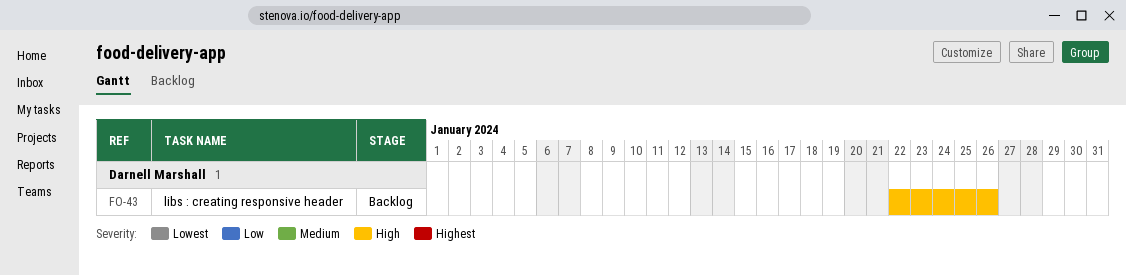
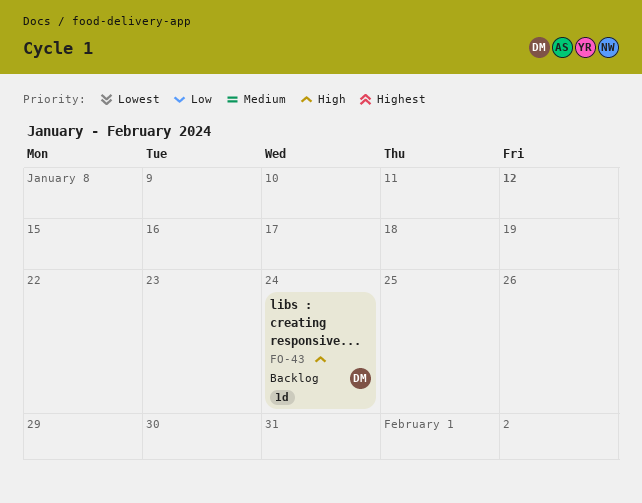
FO-43, due: Jan 26 -> Jan 24

